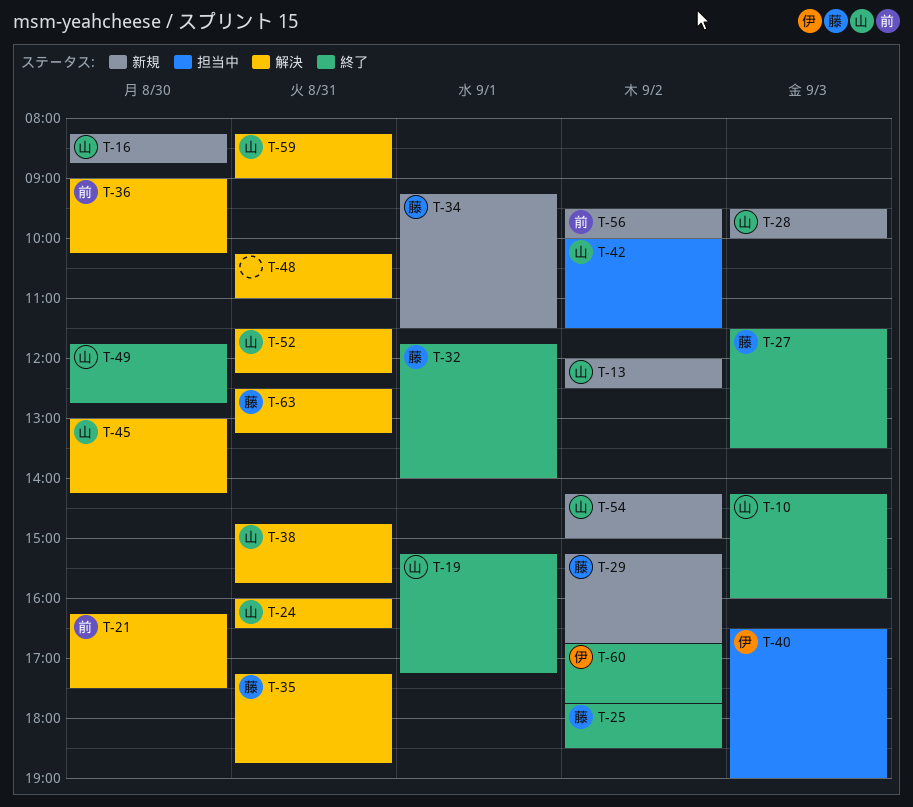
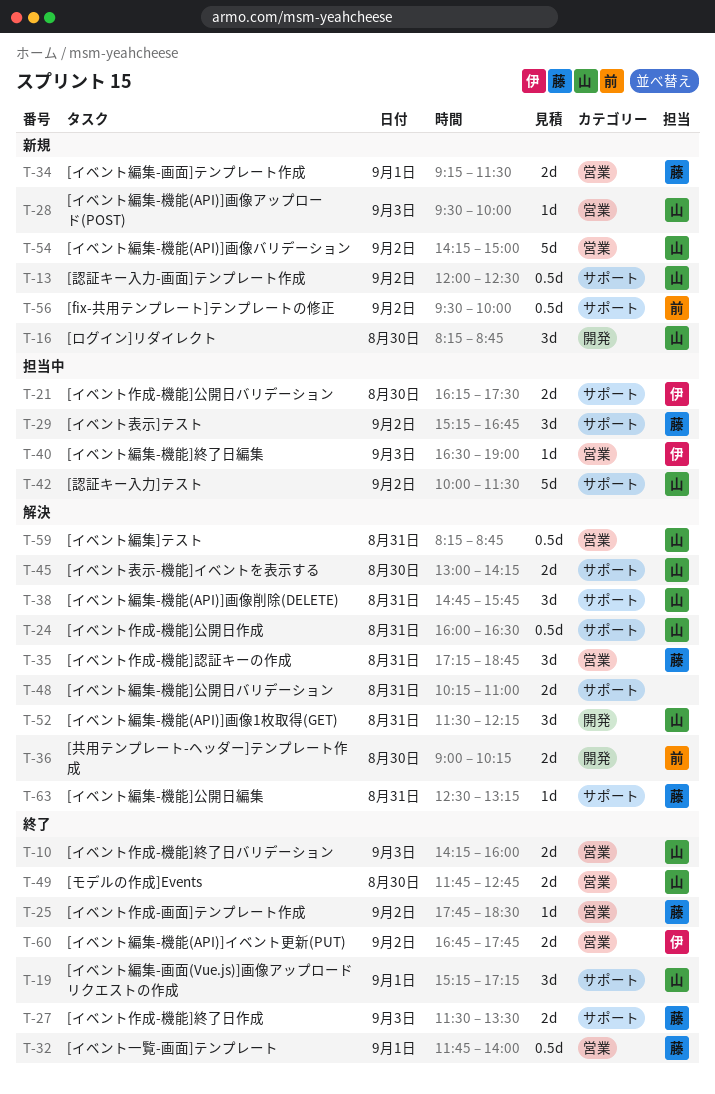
T-21, status: 解決 -> 担当中
T-21, owner: 前 -> 伊
T-29, status: 新規 -> 担当中
T-59, ends: 09:00 -> 08:45

